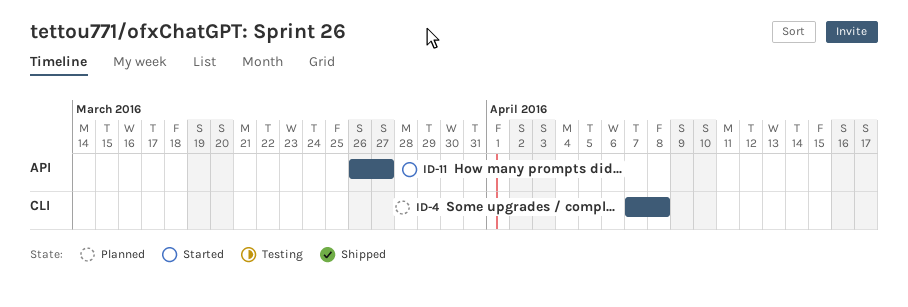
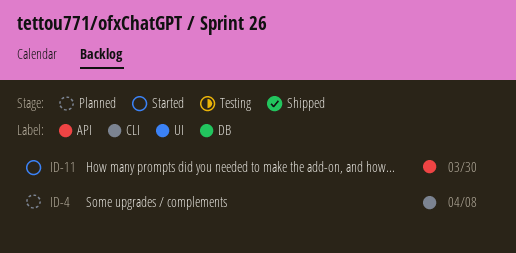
ID-11, due: Mar 27 -> Mar 30

